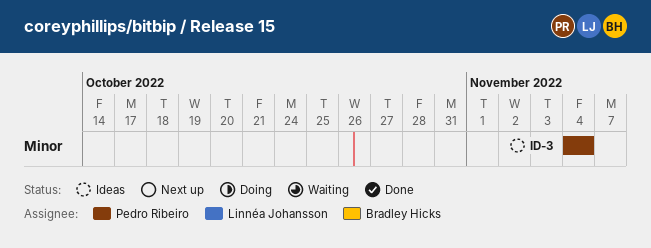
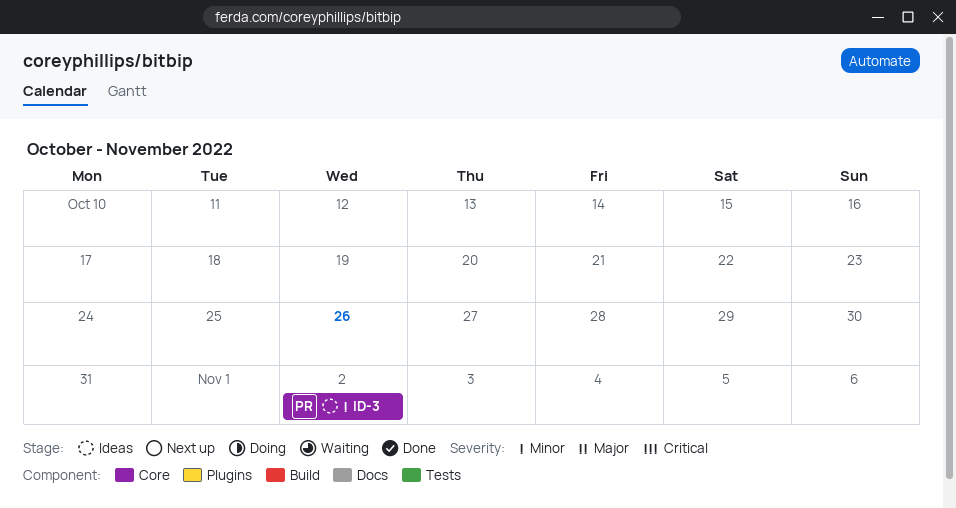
ID-3, start: Nov 4 -> Nov 2
ID-3, due: Nov 4 -> Nov 2

